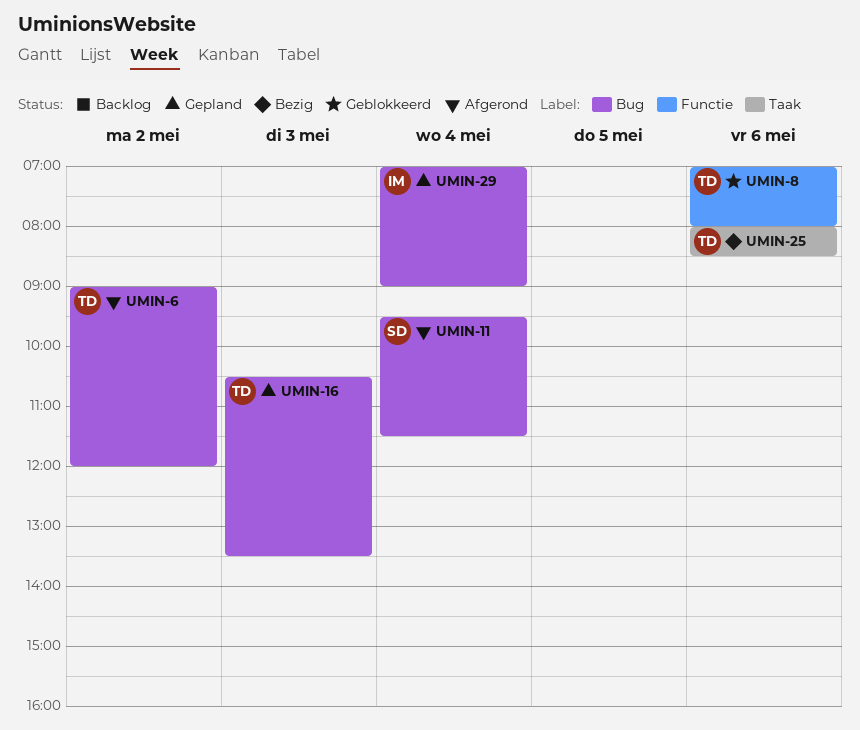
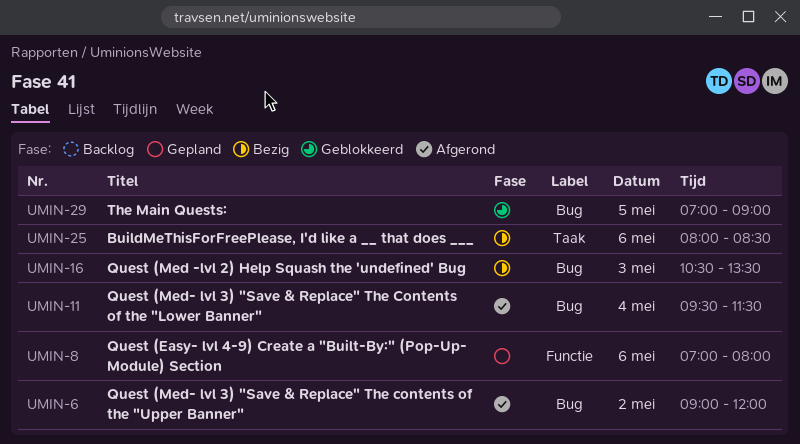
UMIN-8, status: Geblokkeerd -> Gepland
UMIN-16, status: Gepland -> Bezig
UMIN-29, status: Gepland -> Geblokkeerd
UMIN-29, day: May 4 -> May 5

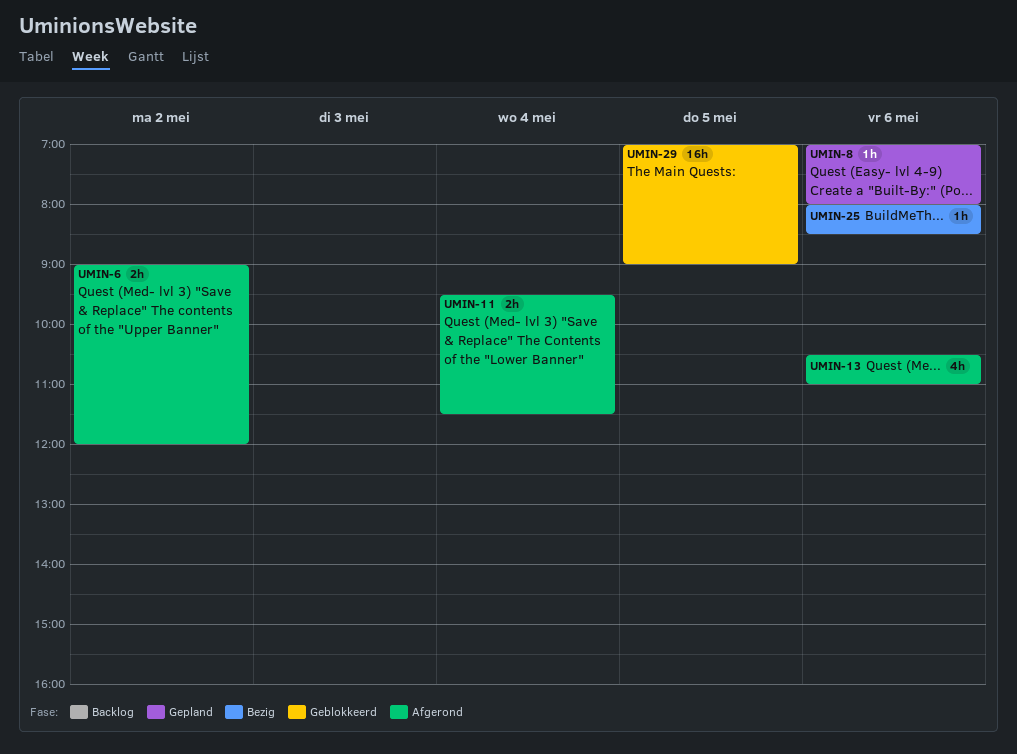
UMIN-13: none -> present
UMIN-16: present -> none

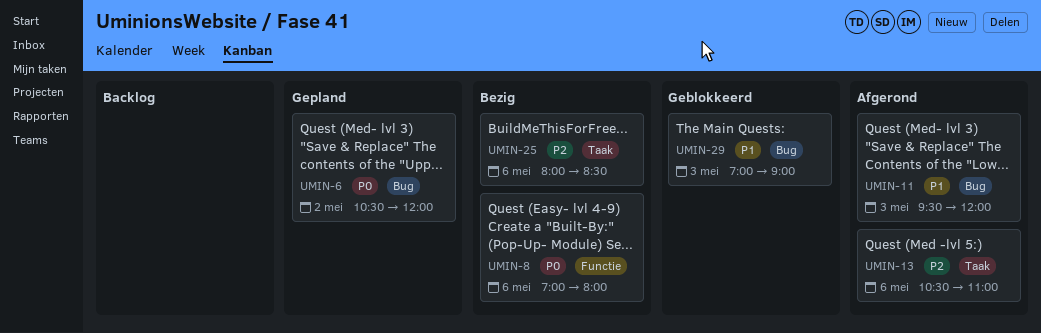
UMIN-6, status: Afgerond -> Gepland
UMIN-6, begins: 09:00 -> 10:30
UMIN-8, status: Gepland -> Bezig
UMIN-11, day: May 4 -> May 3
UMIN-11, ends: 11:30 -> 12:00
UMIN-29, day: May 5 -> May 3

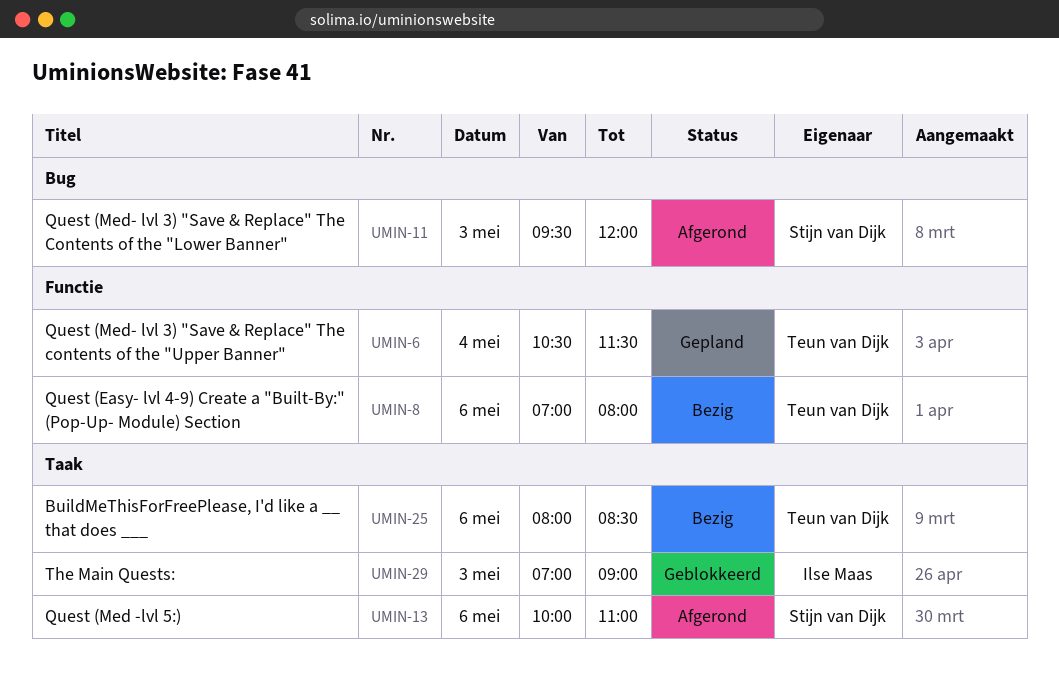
UMIN-6, label: Bug -> Functie
UMIN-6, day: May 2 -> May 4
UMIN-6, ends: 12:00 -> 11:30
UMIN-13, begins: 10:30 -> 10:00
UMIN-29, label: Bug -> Taak

